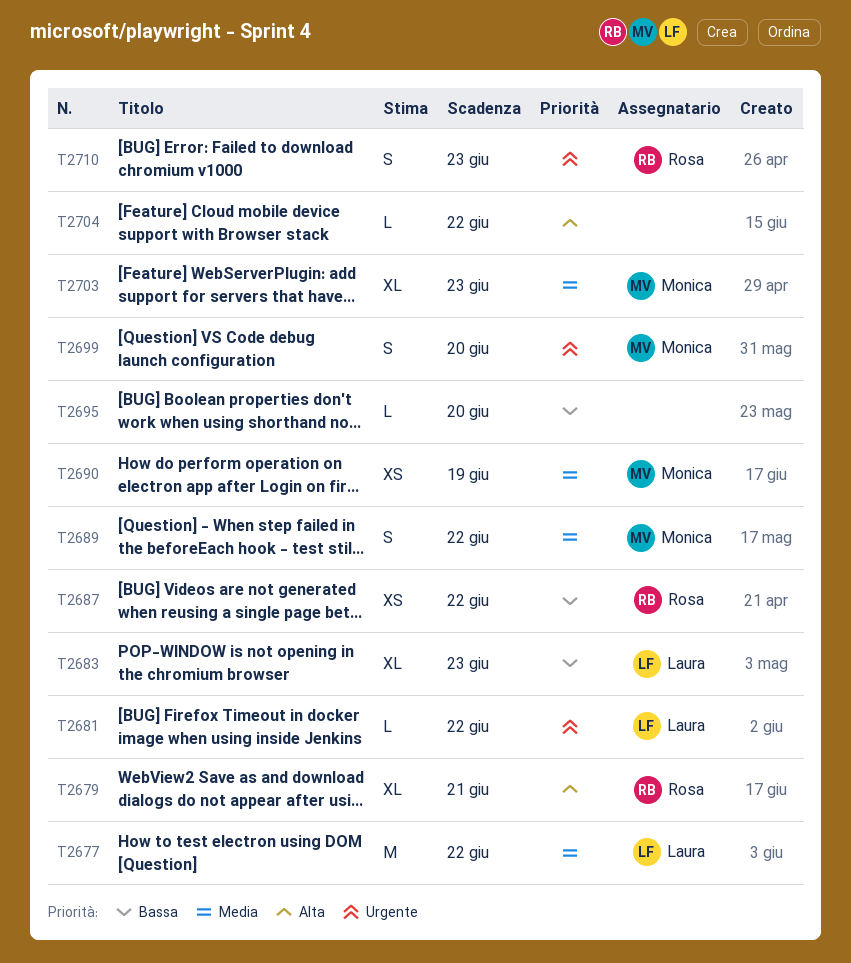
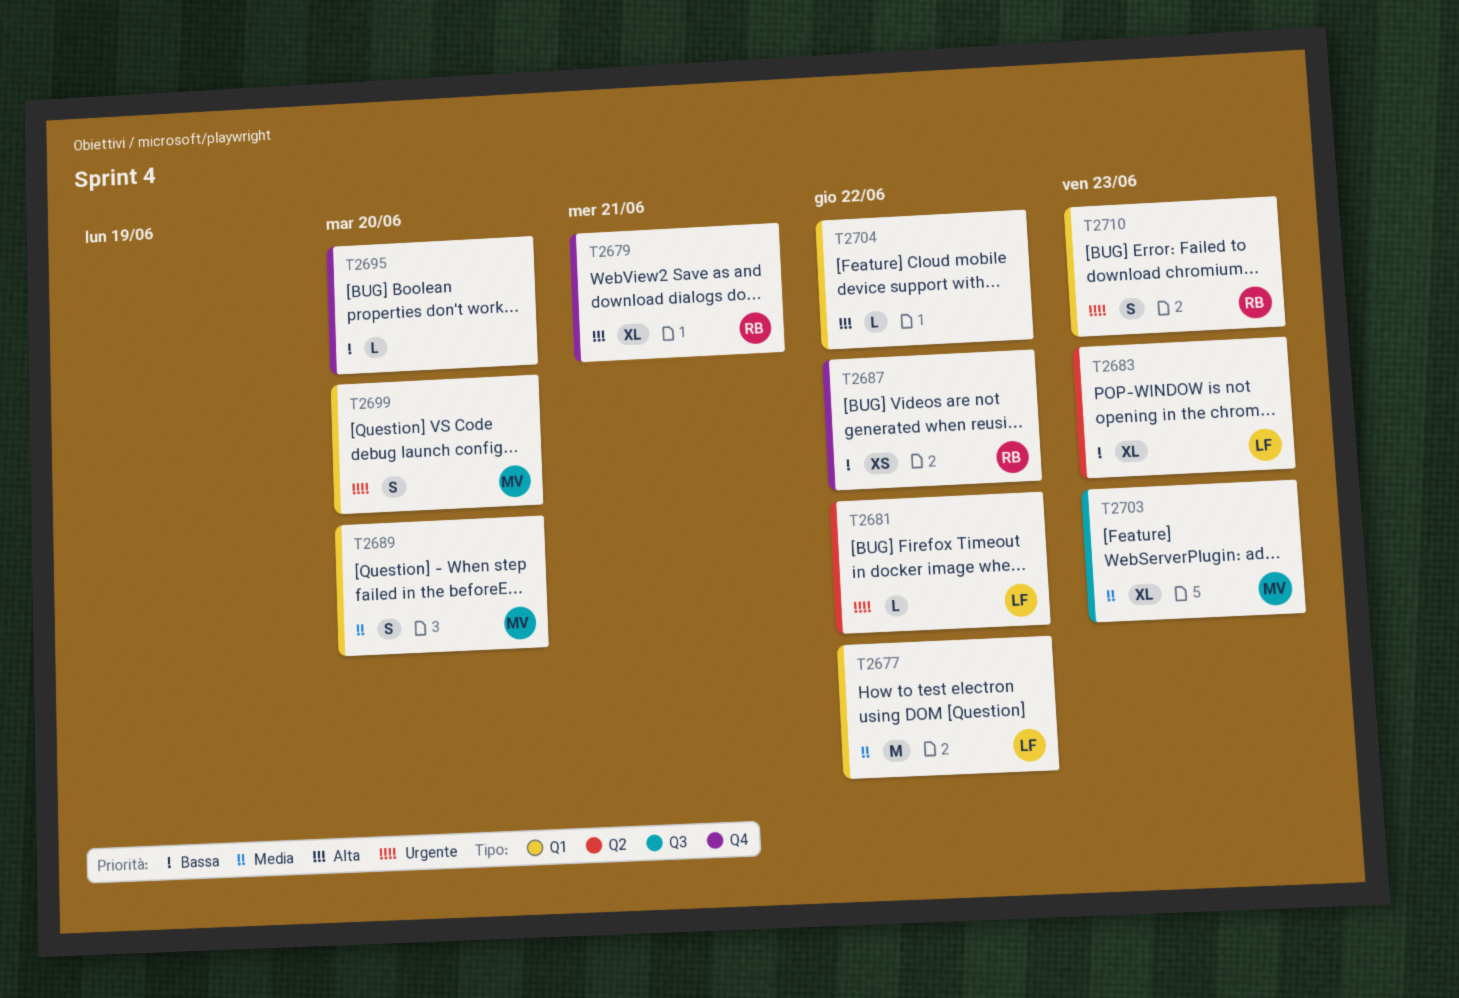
T2689, due: Jun 22 -> Jun 20
T2690: present -> none

